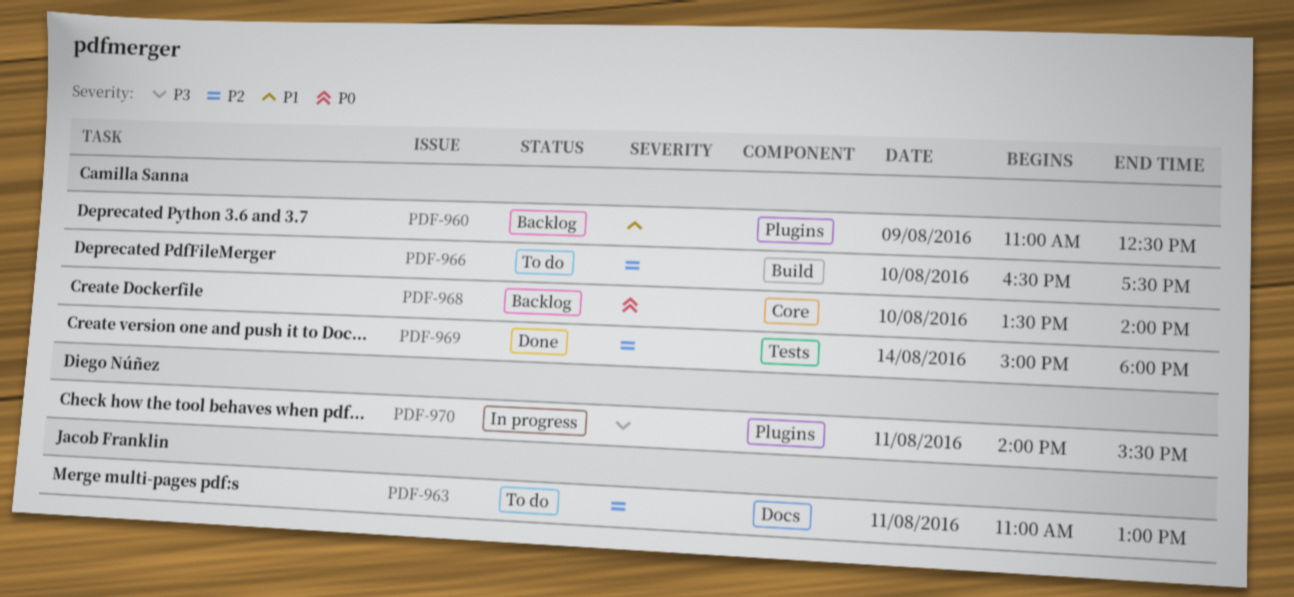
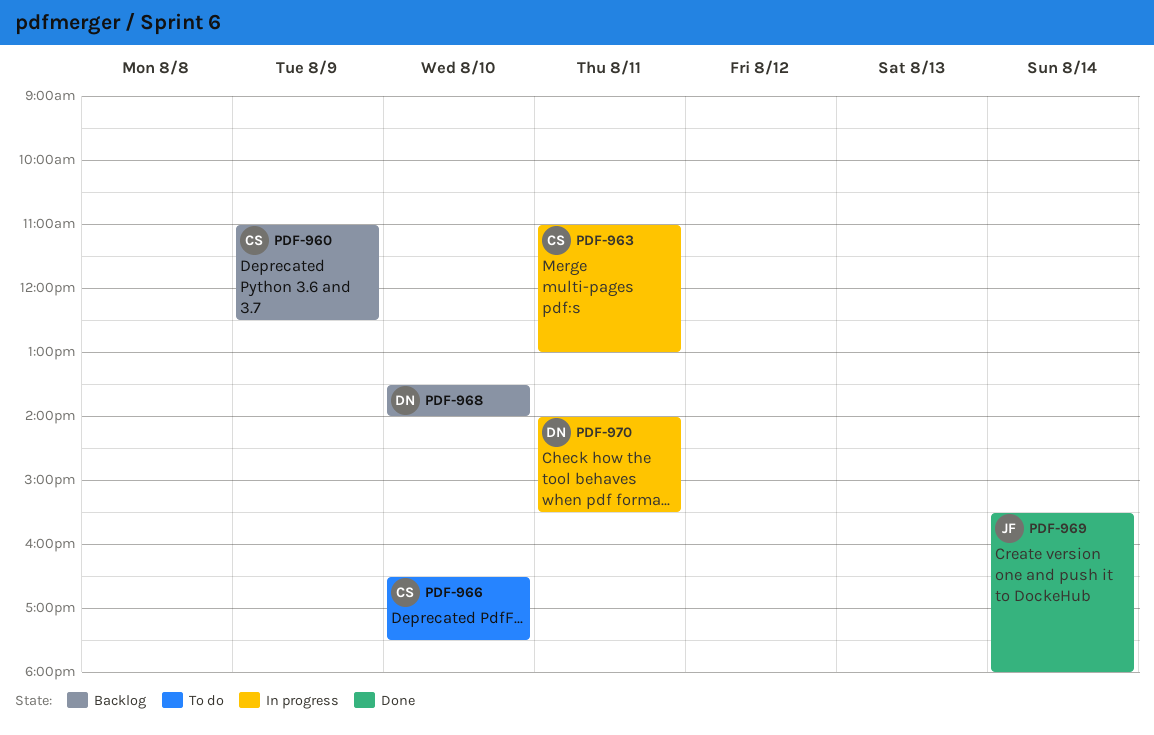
PDF-963, status: To do -> In progress
PDF-963, owner: Jacob Franklin -> Camilla Sanna
PDF-968, owner: Camilla Sanna -> Diego Núñez
PDF-969, owner: Camilla Sanna -> Jacob Franklin
PDF-969, begins: 15:00 -> 15:30

